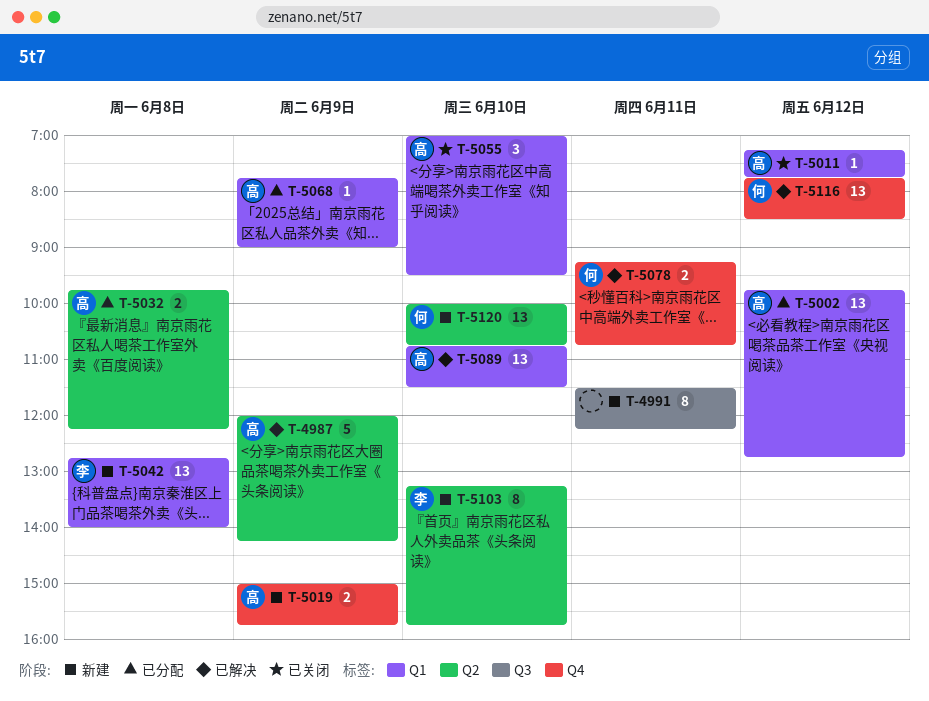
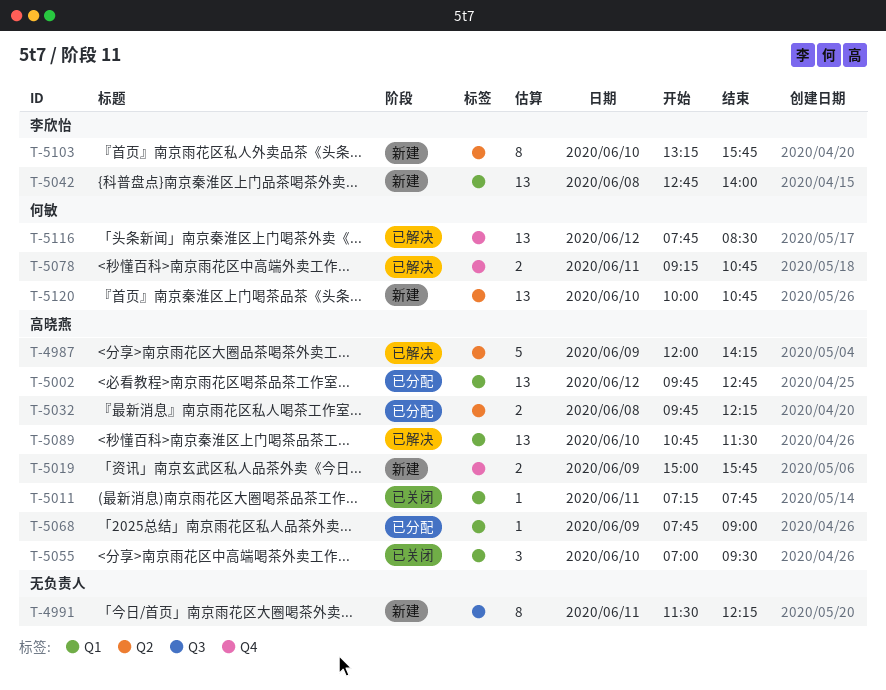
T-5011, day: Jun 12 -> Jun 11

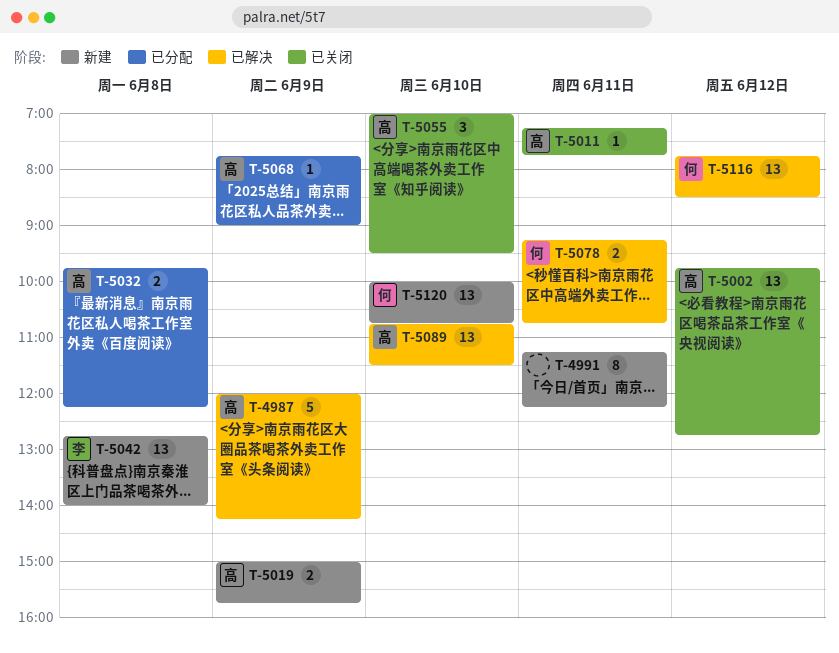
T-4991, begins: 11:30 -> 11:15
T-5002, status: 已分配 -> 已关闭
T-5103: present -> none

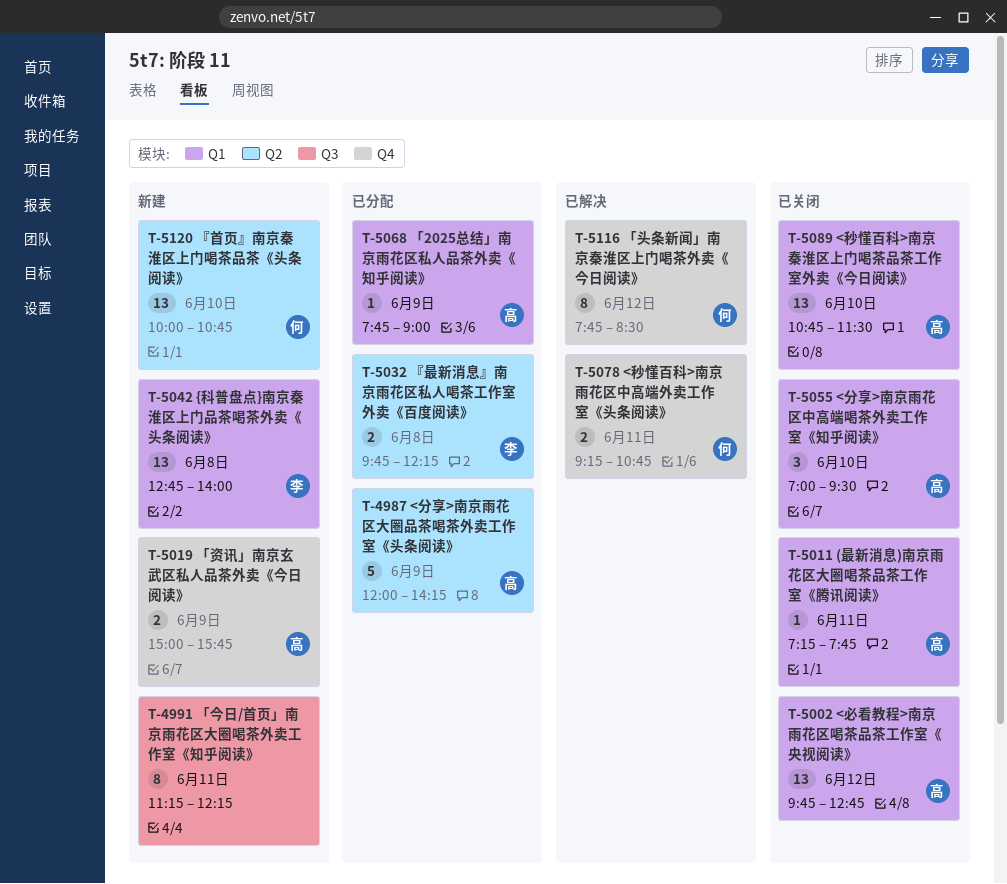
T-4987, status: 已解决 -> 已分配
T-5032, owner: 高 -> 李
T-5089, status: 已解决 -> 已关闭
T-5116, estimate: 13 -> 8

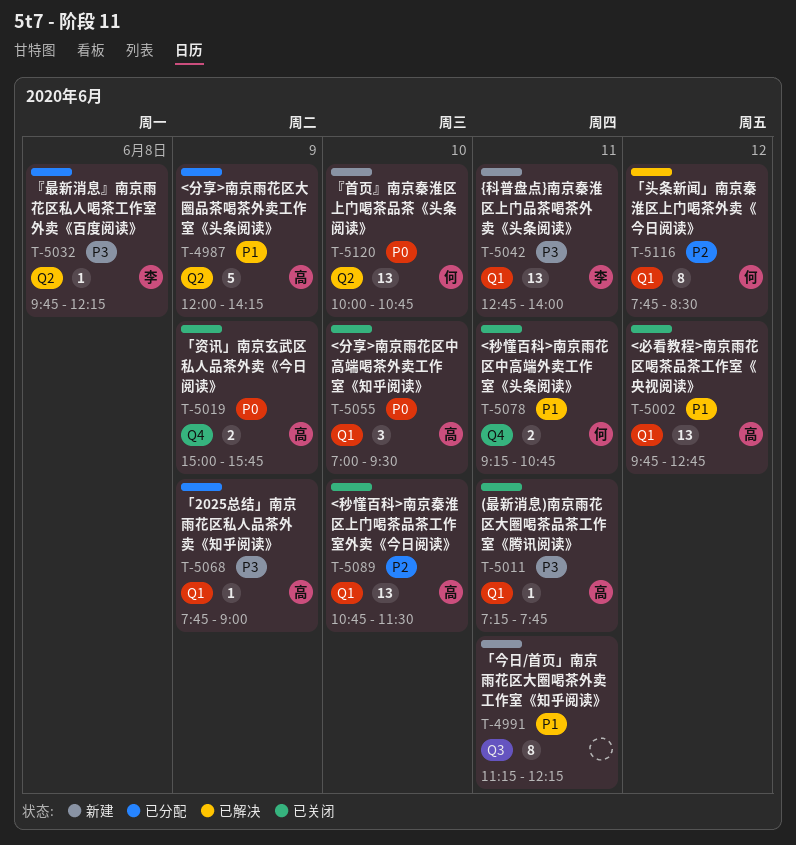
T-5019, status: 新建 -> 已关闭
T-5032, estimate: 2 -> 1
T-5042, day: Jun 8 -> Jun 11
T-5078, status: 已解决 -> 已关闭
T-5116, label: Q4 -> Q1

